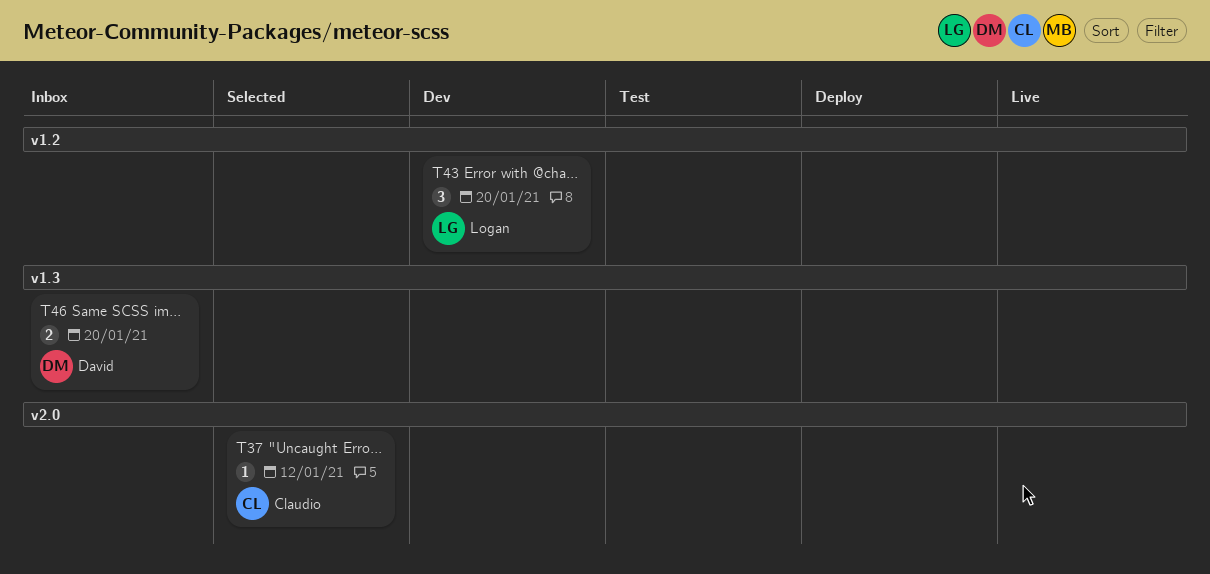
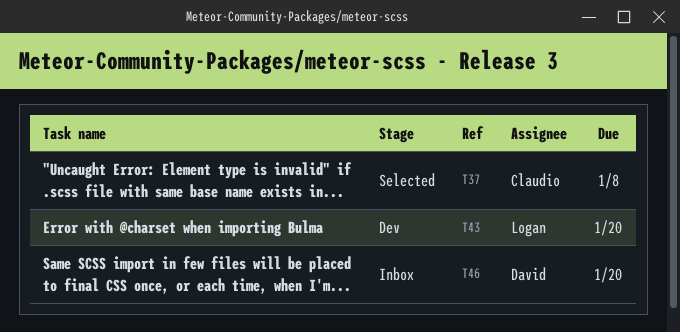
T37, due: Jan 12 -> Jan 8

